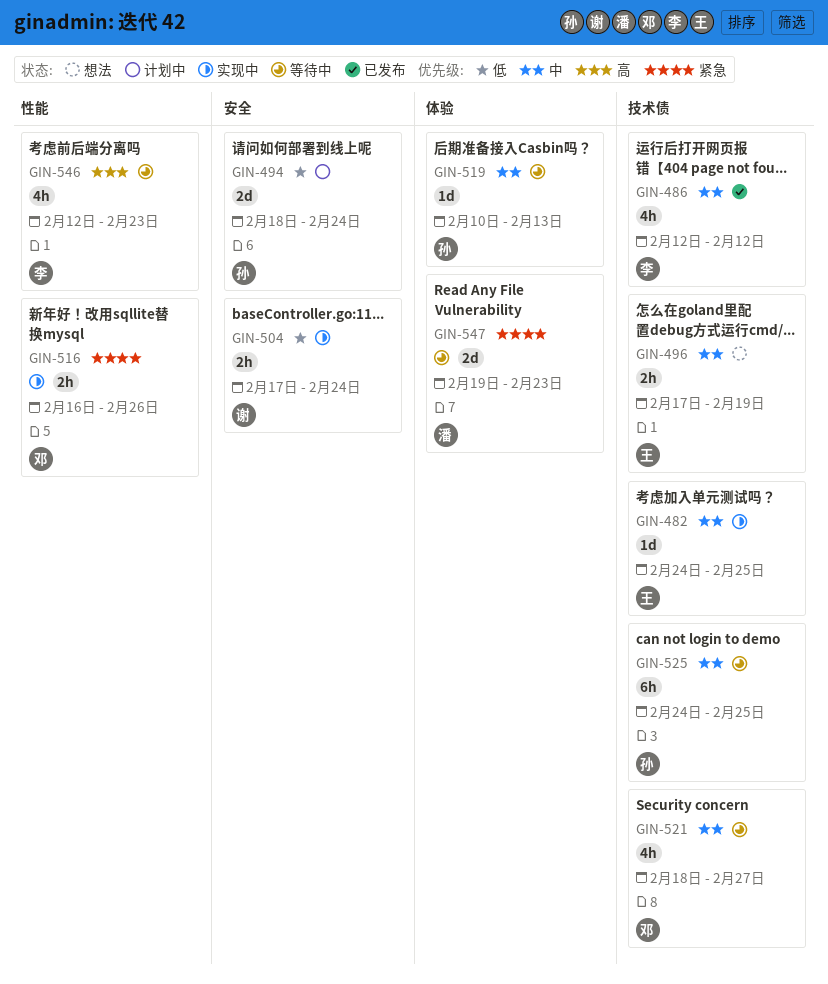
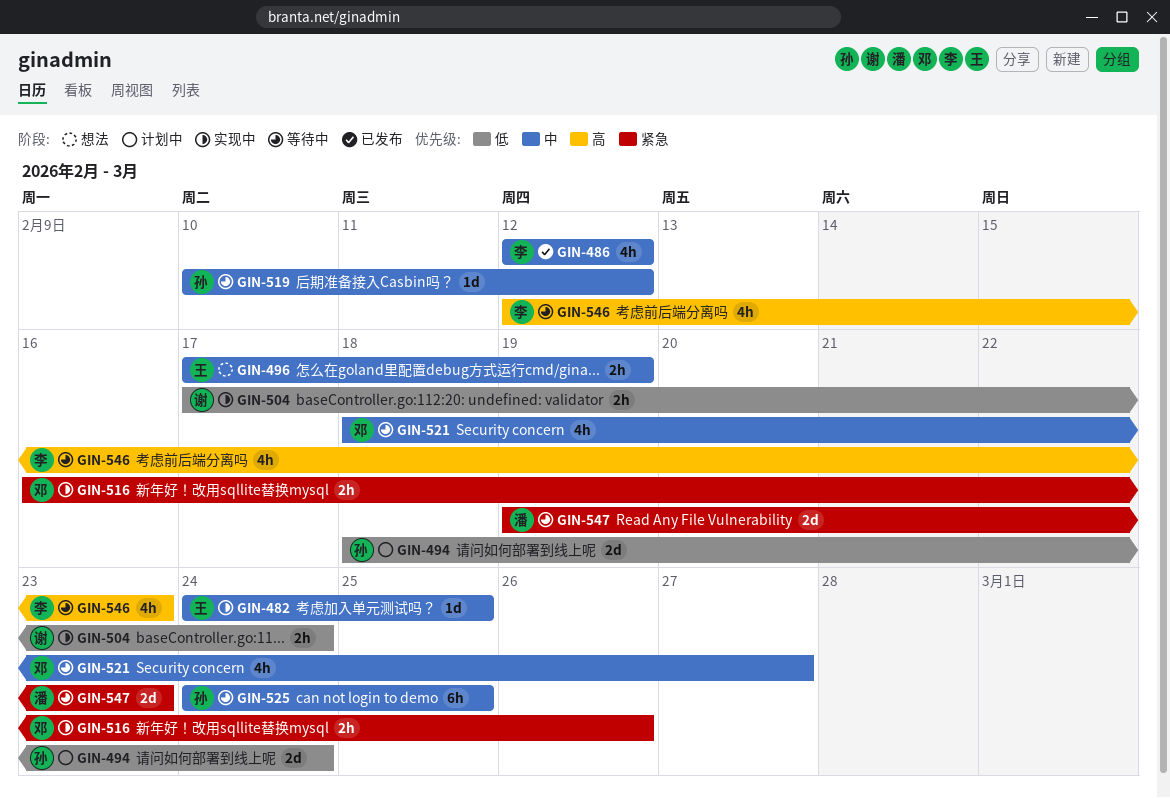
GIN-519, due: Feb 13 -> Feb 12

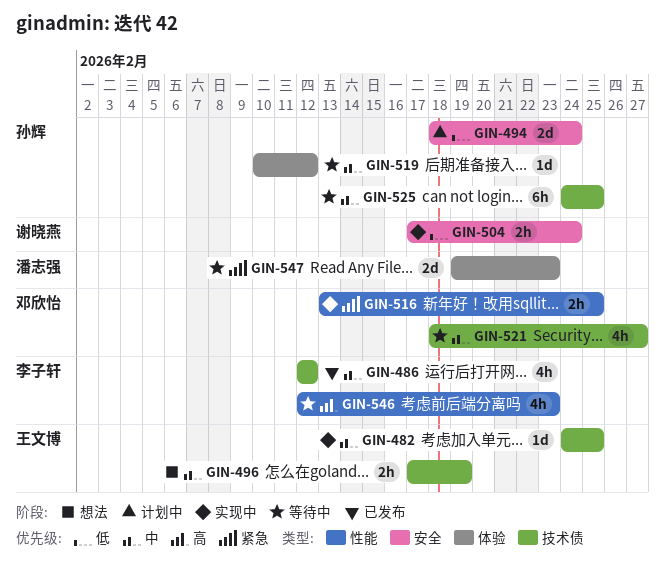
GIN-516, start: Feb 16 -> Feb 13
GIN-516, due: Feb 26 -> Feb 25

